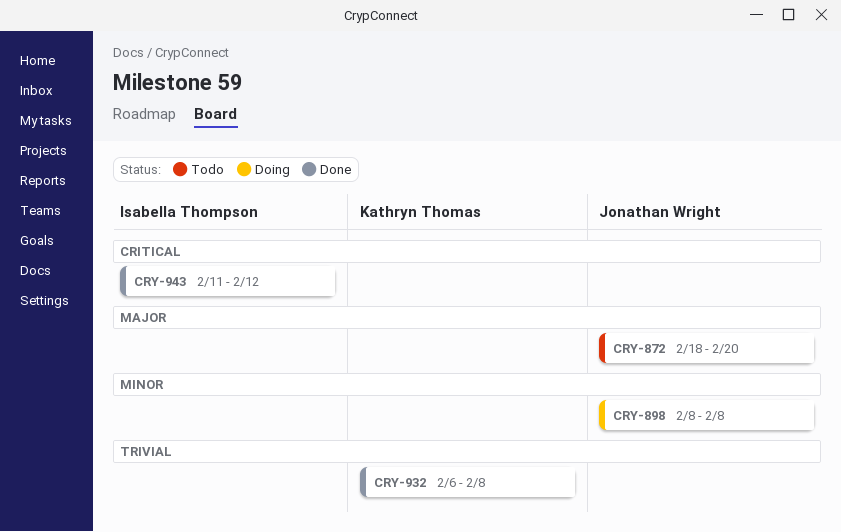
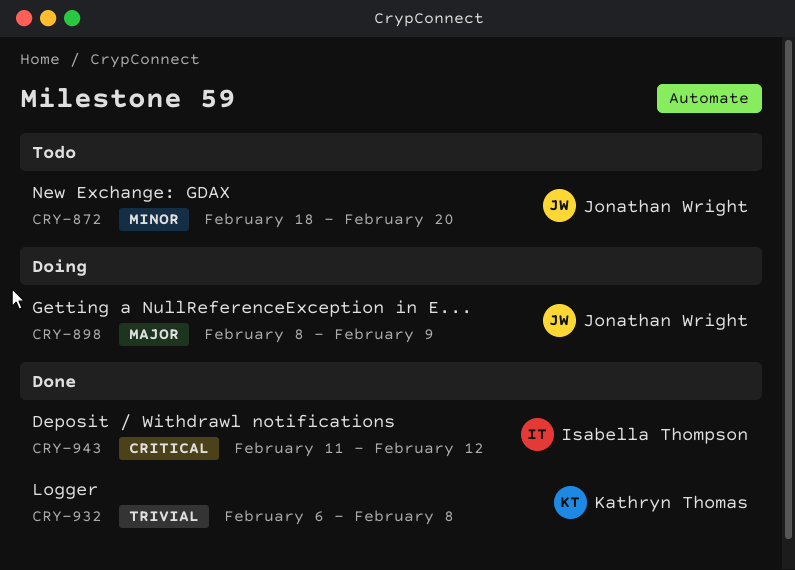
CRY-872, priority: Major -> Minor
CRY-898, priority: Minor -> Major
CRY-898, due: Feb 8 -> Feb 9

